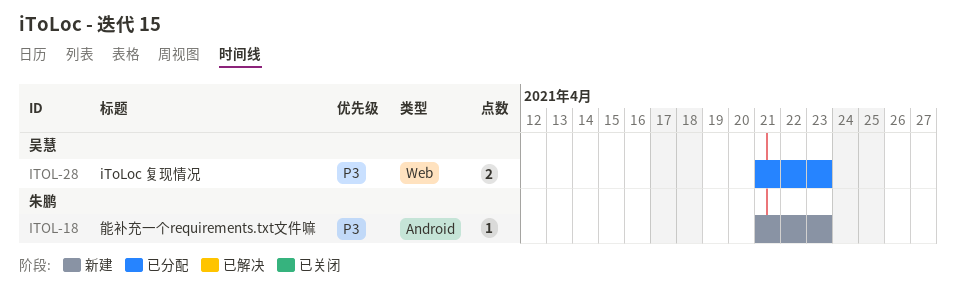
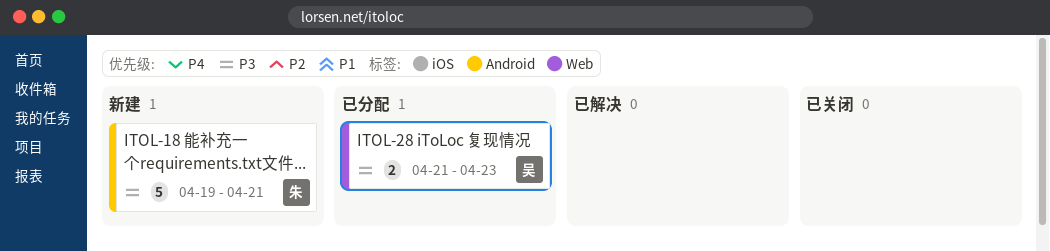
ITOL-18, estimate: 1 -> 5
ITOL-18, start: Apr 21 -> Apr 19
ITOL-18, due: Apr 23 -> Apr 21

